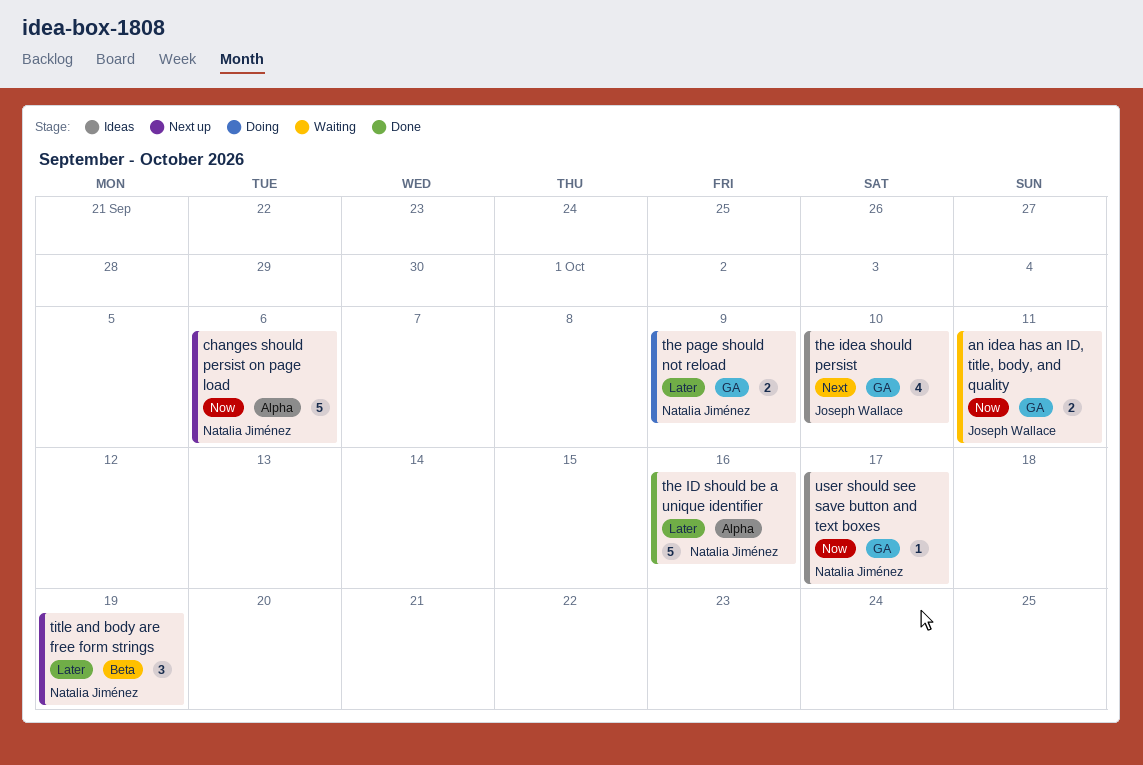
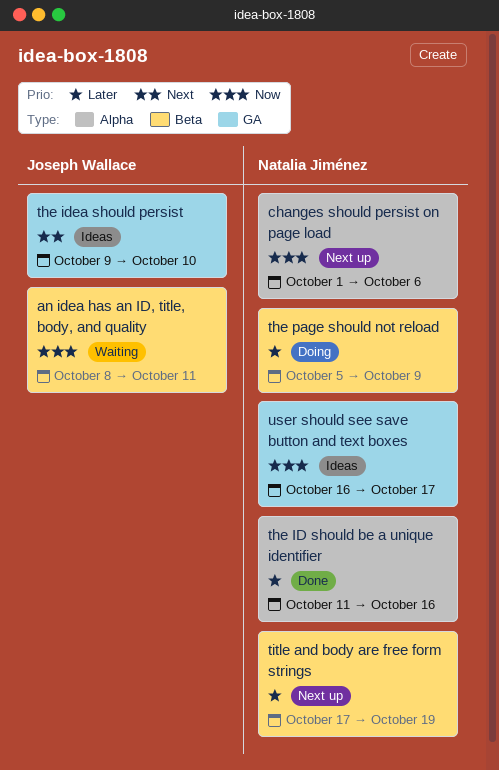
an idea has an ID, title, body, and quality, label: GA -> Beta
the page should not reload, label: GA -> Beta

